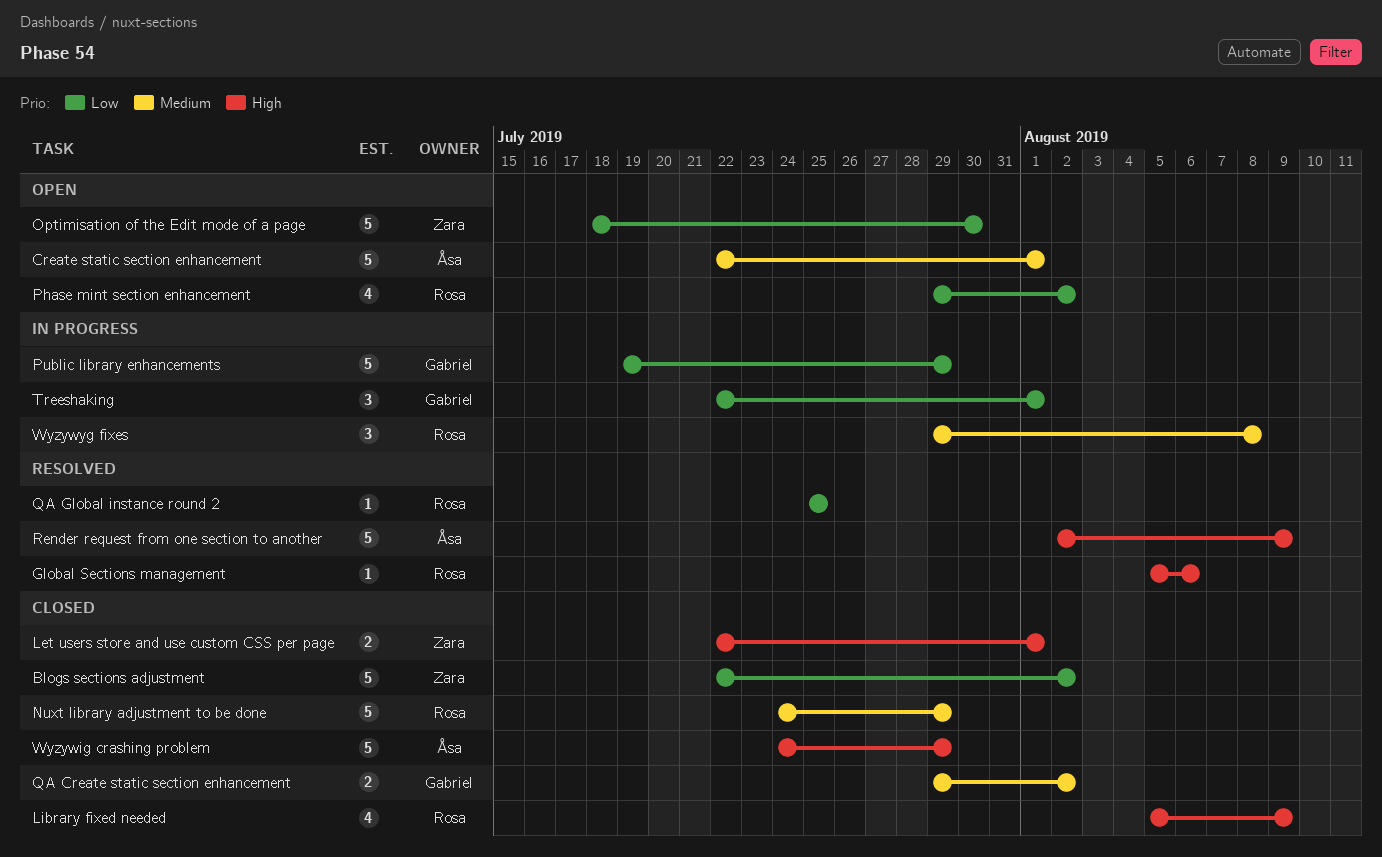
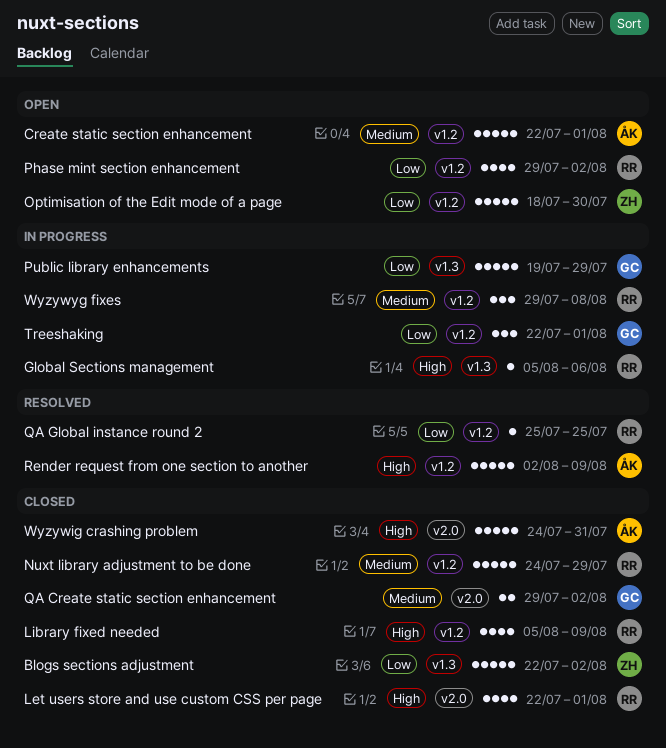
Global Sections management, status: Resolved -> In progress
Let users store and use custom CSS per page, owner: Zara -> Rosa
Let users store and use custom CSS per page, estimate: 2 -> 4
Wyzywig crashing problem, due: Jul 29 -> Jul 31

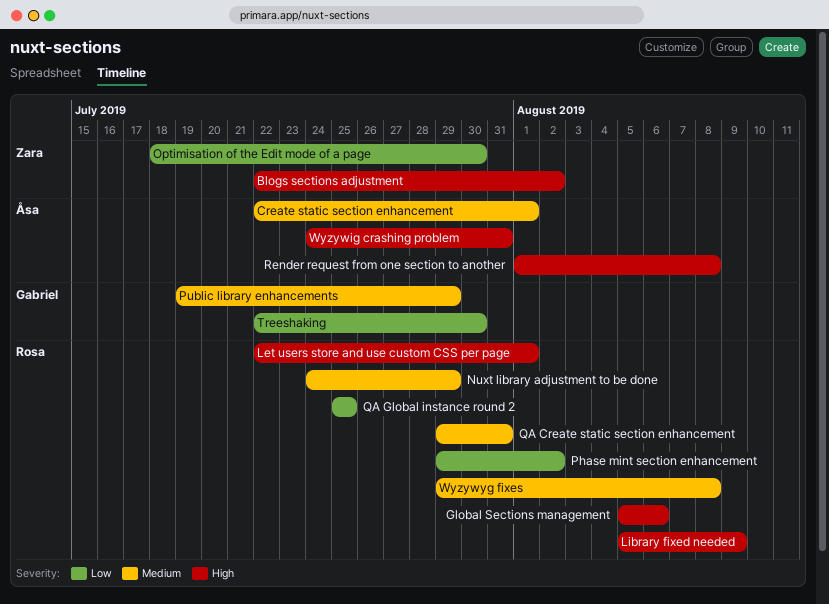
Blogs sections adjustment, priority: Low -> High
Public library enhancements, priority: Low -> Medium
QA Create static section enhancement, owner: Gabriel -> Rosa
QA Create static section enhancement, due: Aug 2 -> Jul 31
Render request from one section to another, start: Aug 2 -> Aug 1
Render request from one section to another, due: Aug 9 -> Aug 8
Treeshaking, due: Aug 1 -> Jul 30

